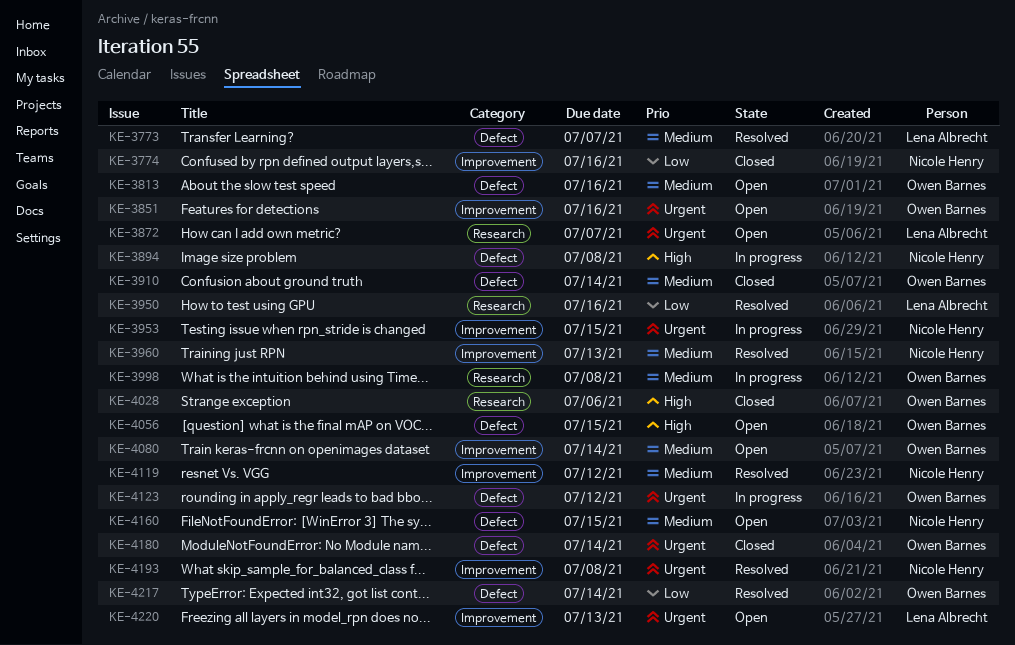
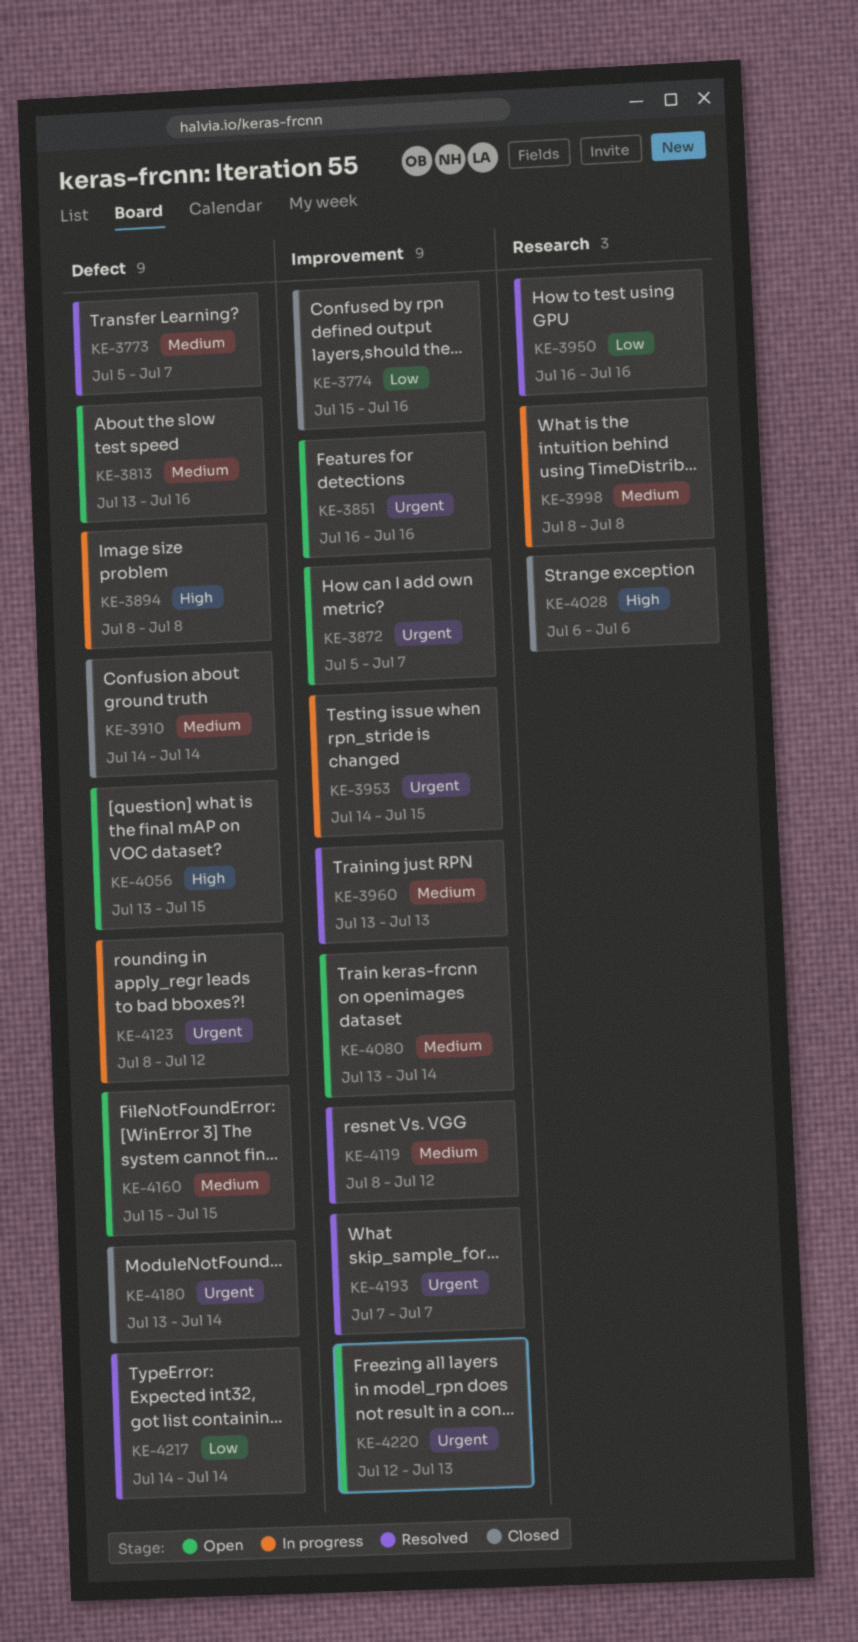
KE-3872, label: Research -> Improvement
KE-4193, due: Jul 8 -> Jul 7

